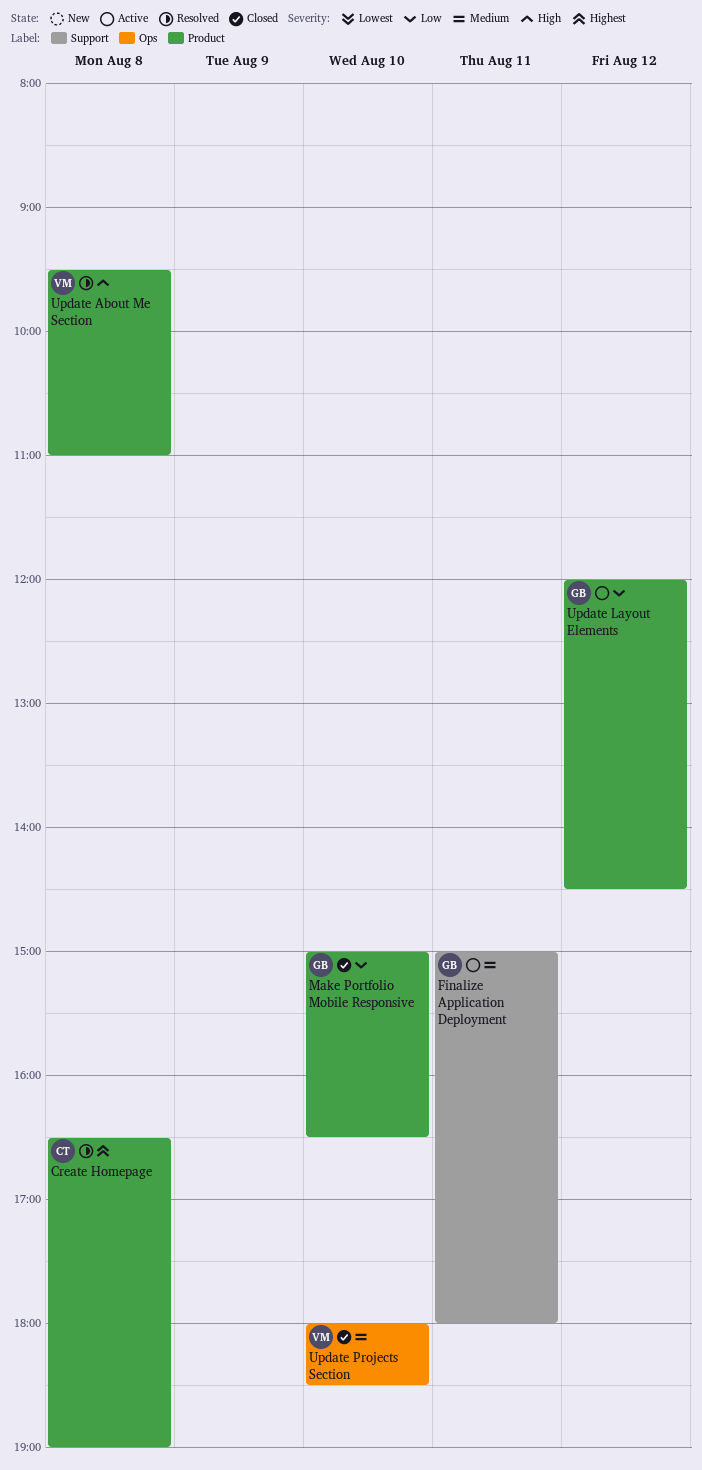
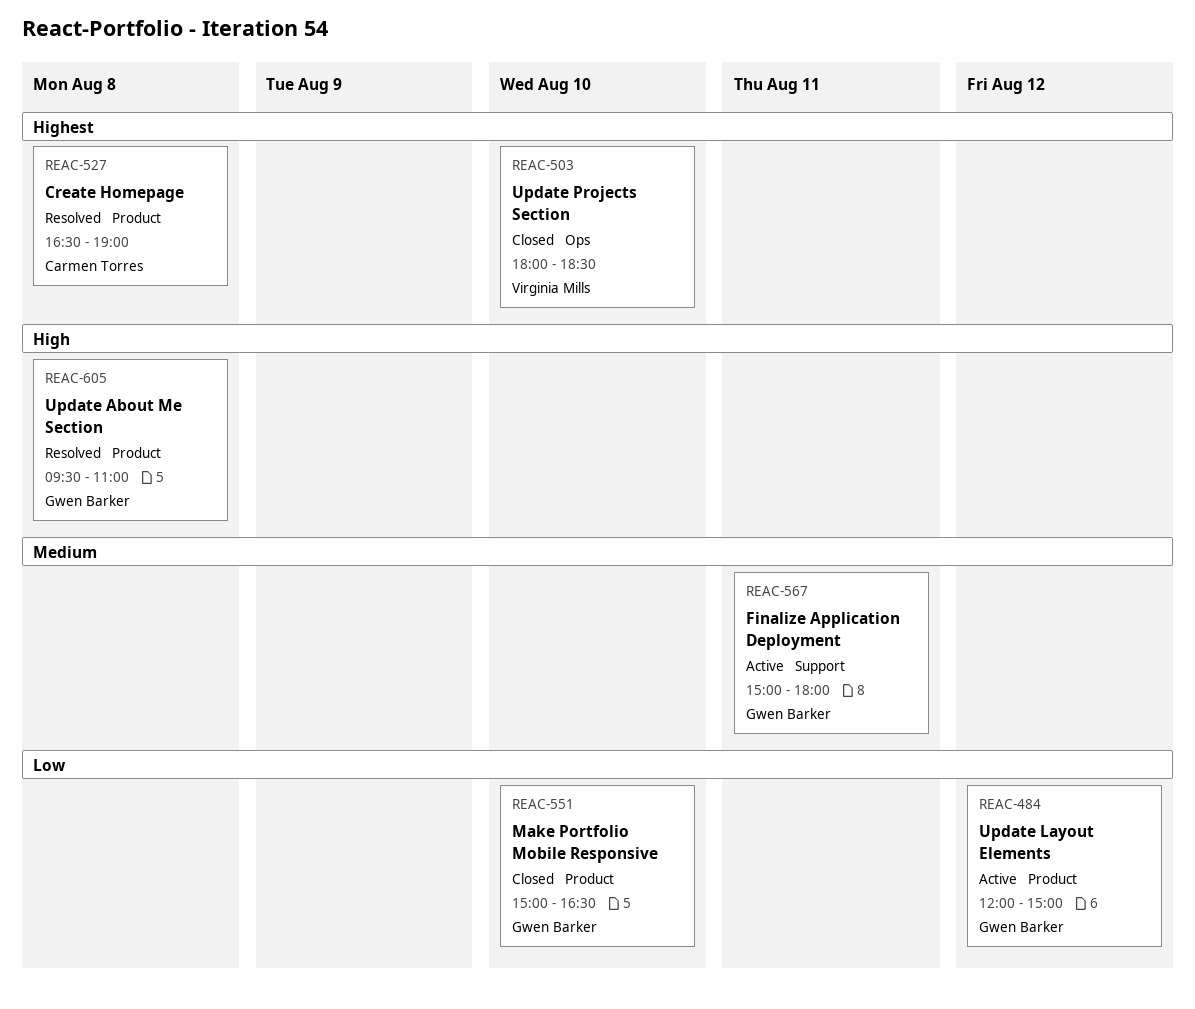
Update About Me Section, owner: Virginia Mills -> Gwen Barker
Update Layout Elements, ends: 14:30 -> 15:00
Update Projects Section, priority: Medium -> Highest

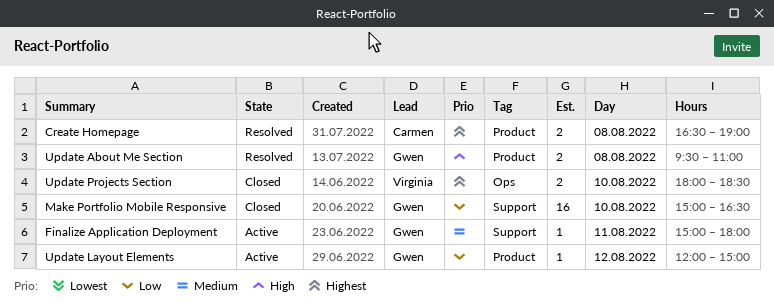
Make Portfolio Mobile Responsive, label: Product -> Support

